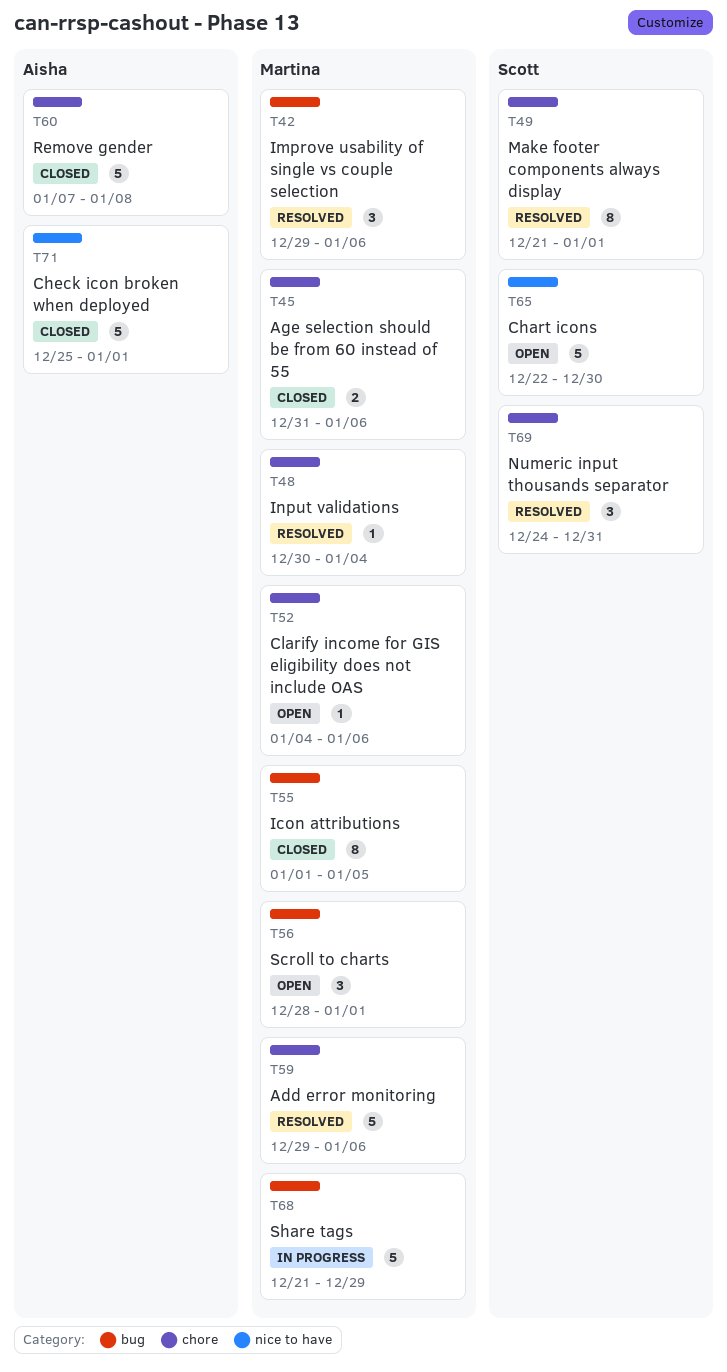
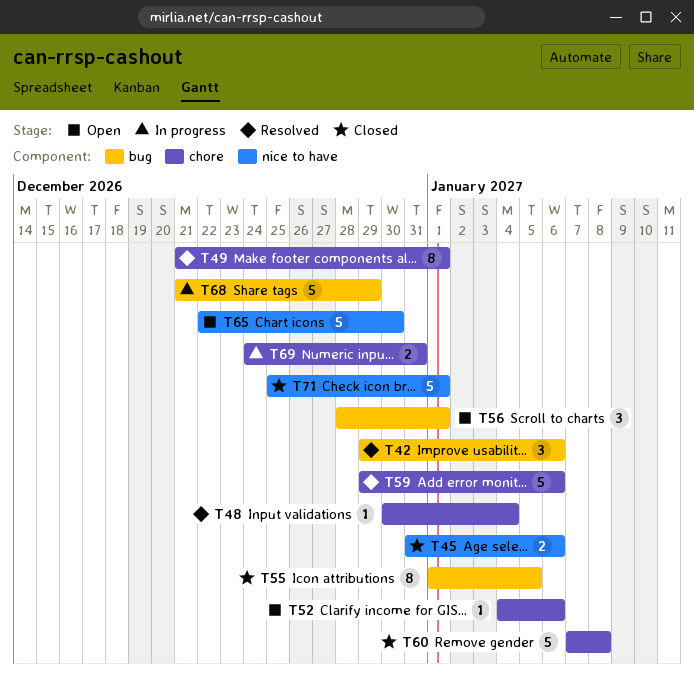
T45, label: chore -> nice to have
T69, status: Resolved -> In progress
T69, estimate: 3 -> 2

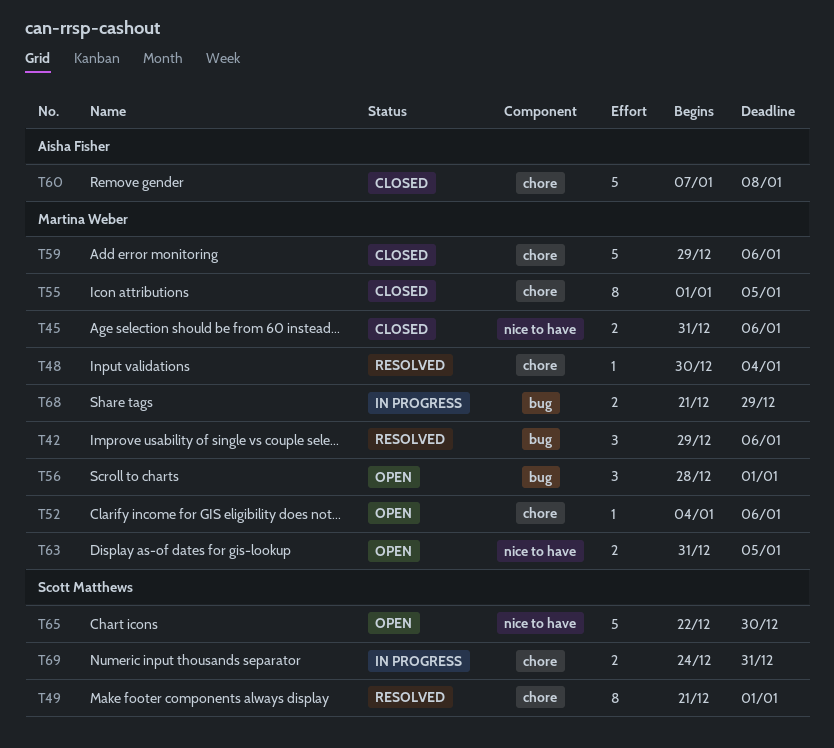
T55, label: bug -> chore
T59, status: Resolved -> Closed
T63: none -> present
T68, estimate: 5 -> 2
T71: present -> none

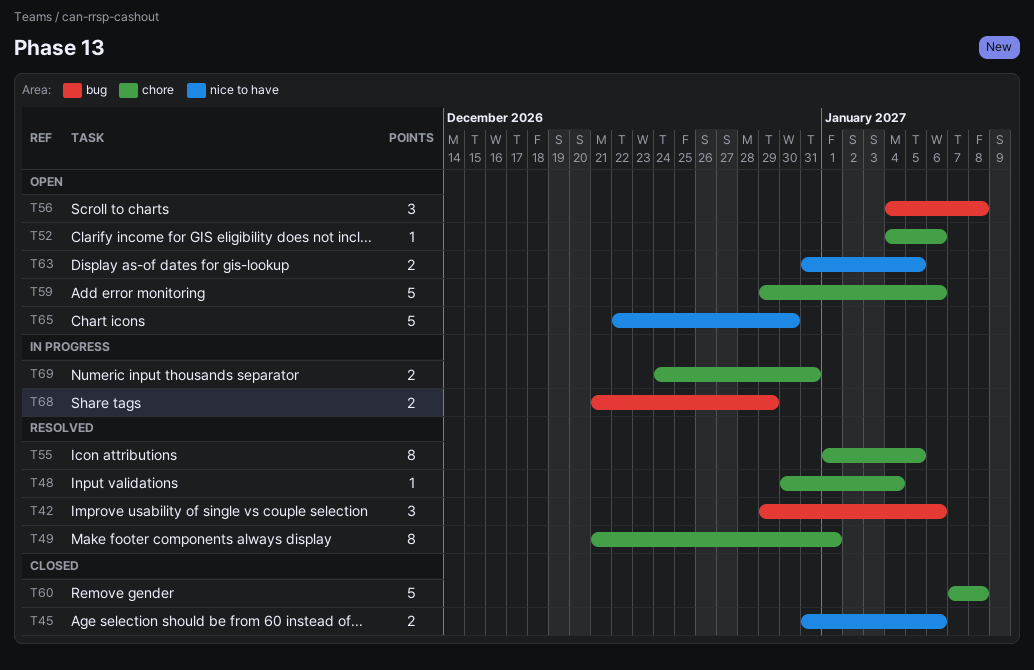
T55, status: Closed -> Resolved
T56, start: Dec 28 -> Jan 4
T56, due: Jan 1 -> Jan 8
T59, status: Closed -> Open

